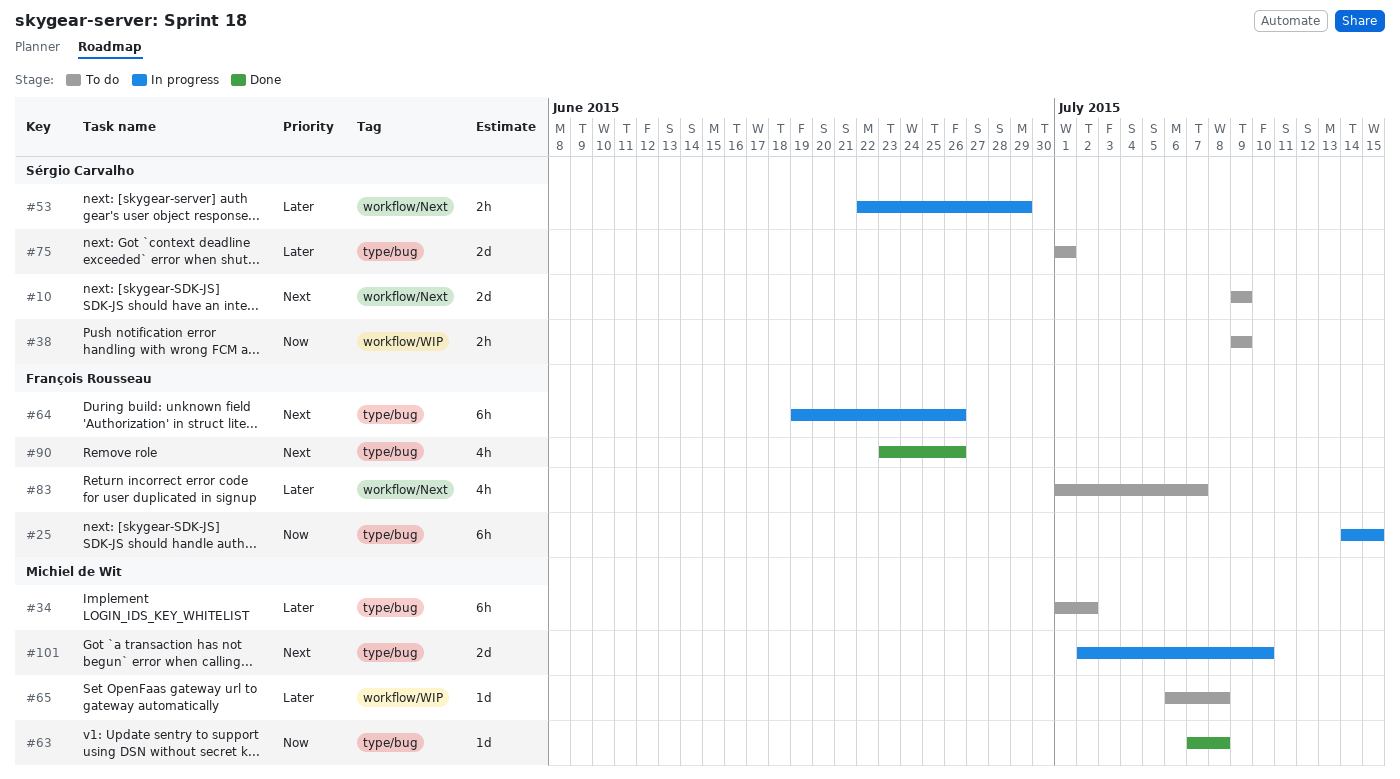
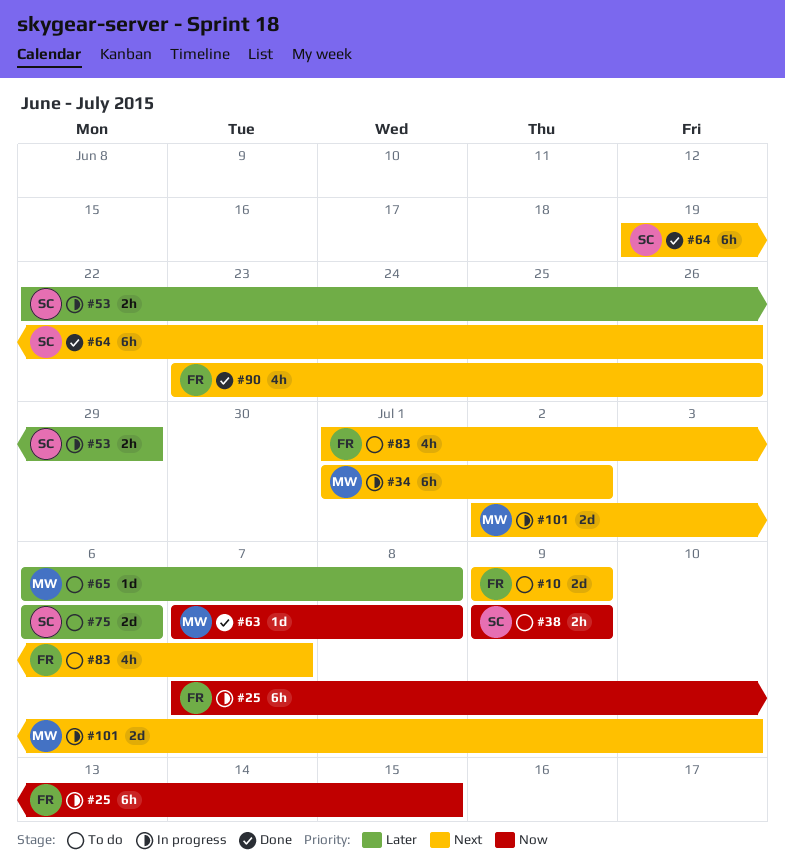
#10, owner: Sérgio Carvalho -> François Rousseau
#25, start: Jul 14 -> Jul 7
#34, status: To do -> In progress
#34, priority: Later -> Next
#64, status: In progress -> Done
#64, owner: François Rousseau -> Sérgio Carvalho
#75, start: Jul 1 -> Jul 6
#75, due: Jul 1 -> Jul 6
#83, priority: Later -> Next

